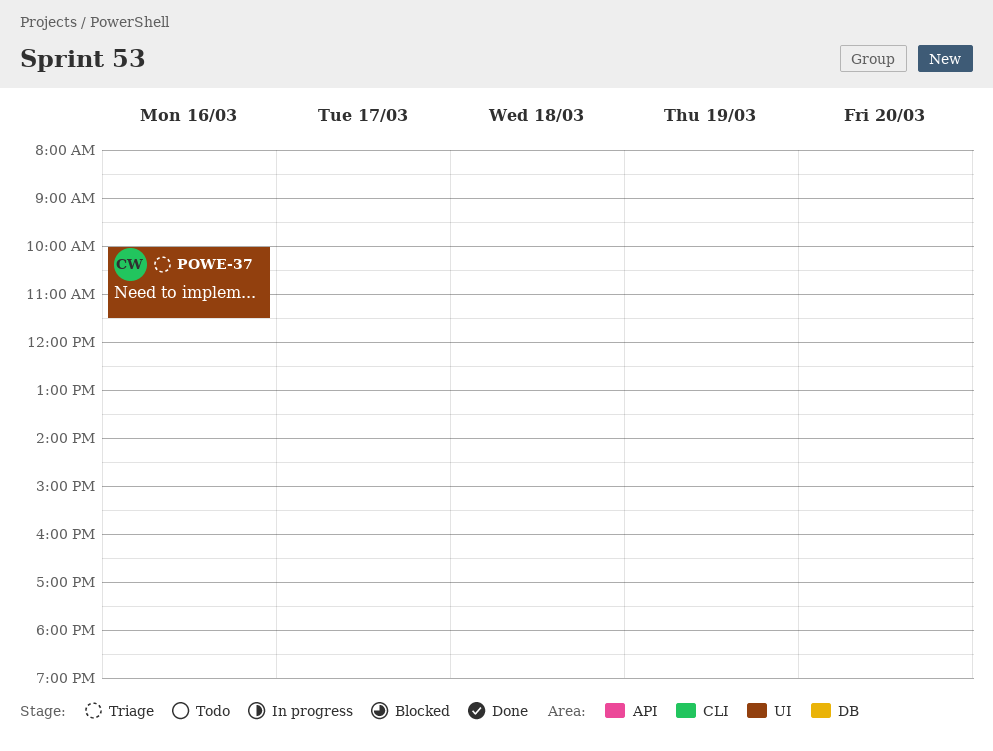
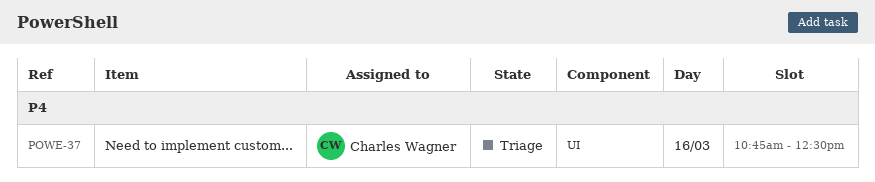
POWE-37, begins: 10:00 -> 10:45
POWE-37, ends: 11:30 -> 12:30

